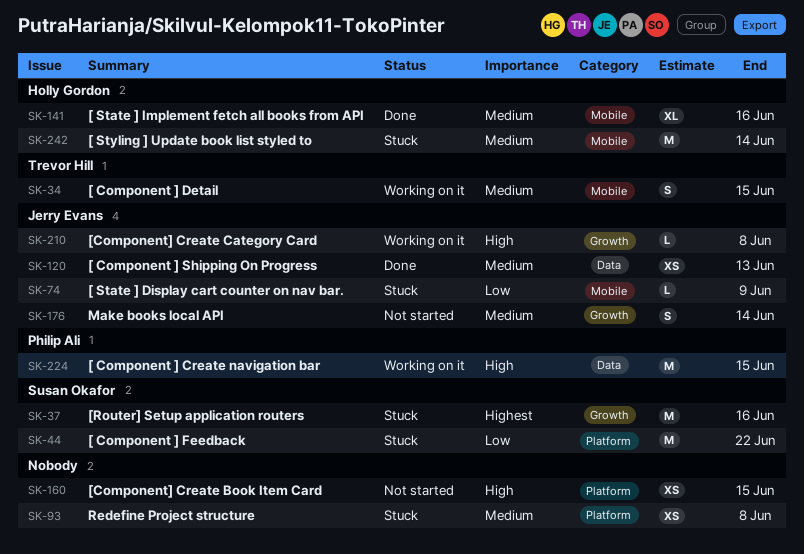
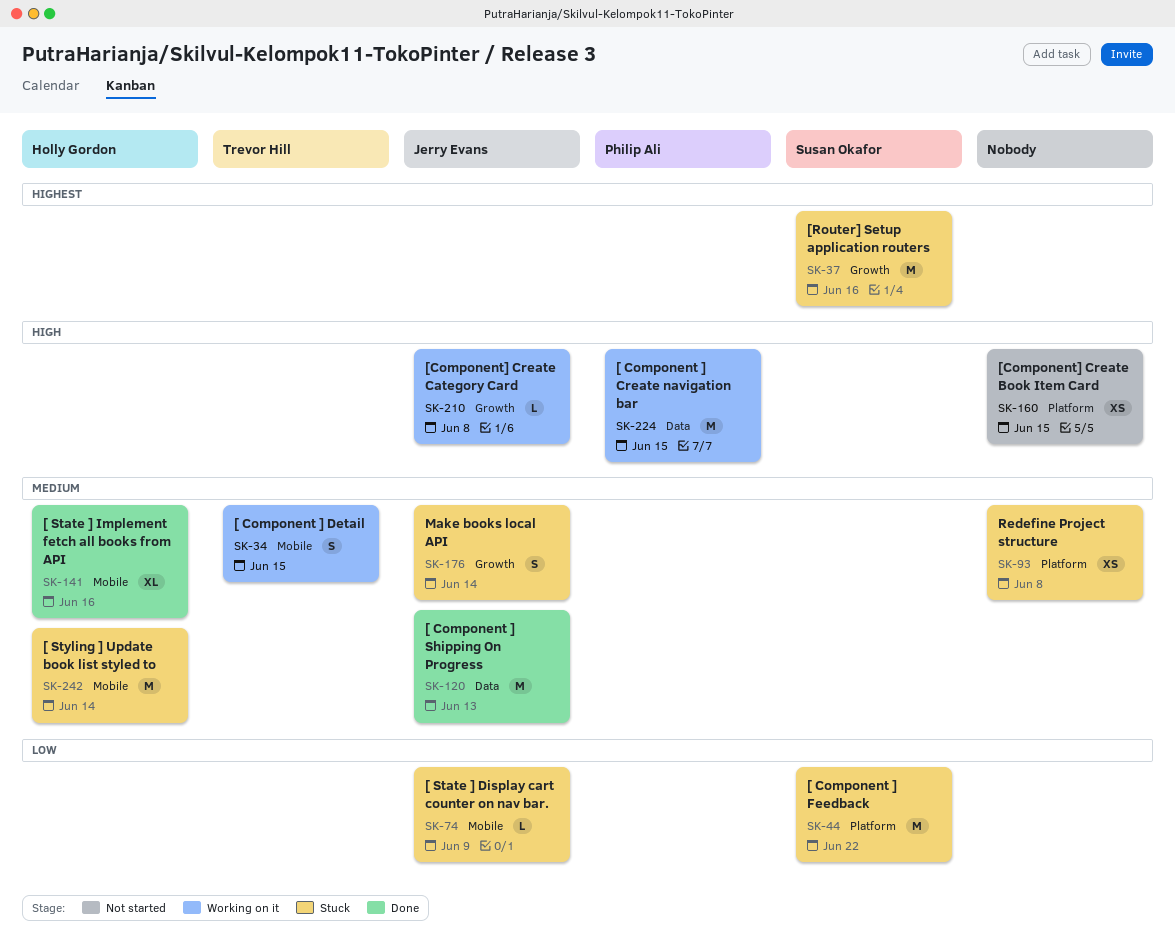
SK-120, estimate: XS -> M
SK-176, status: Not started -> Stuck

